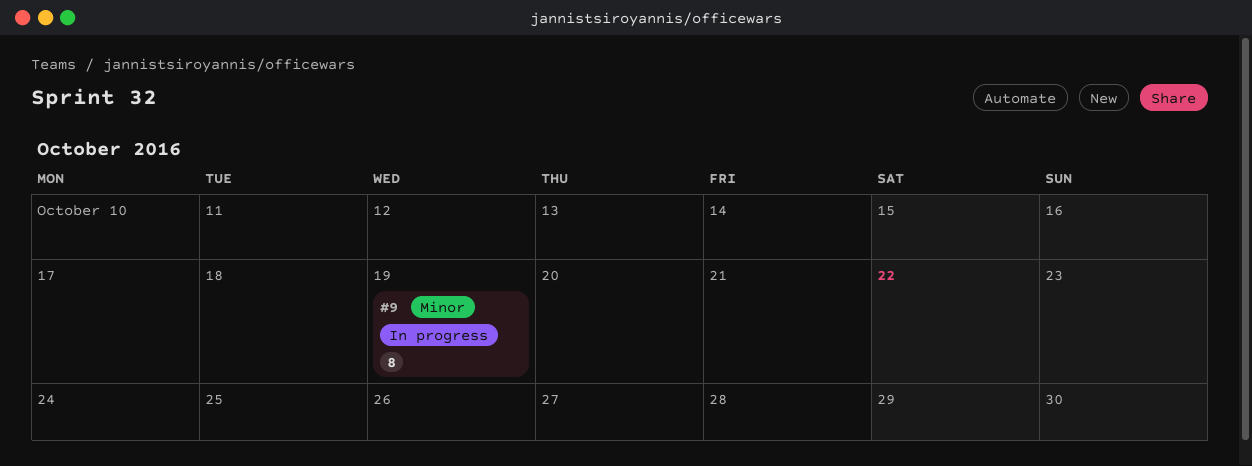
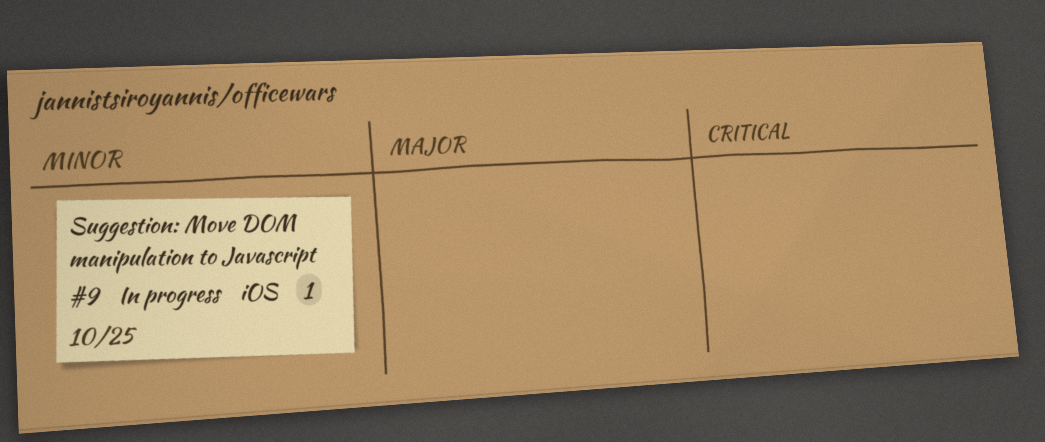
#9, estimate: 8 -> 1
#9, due: Oct 19 -> Oct 25

